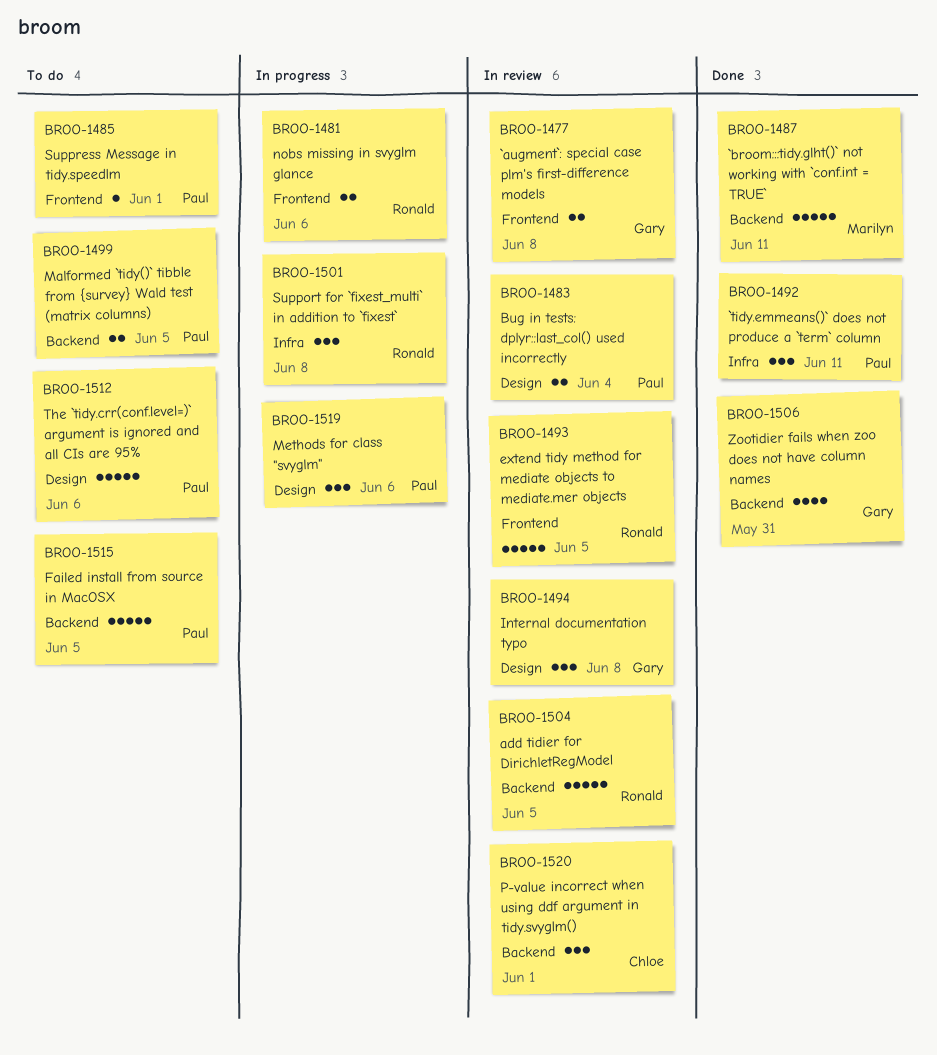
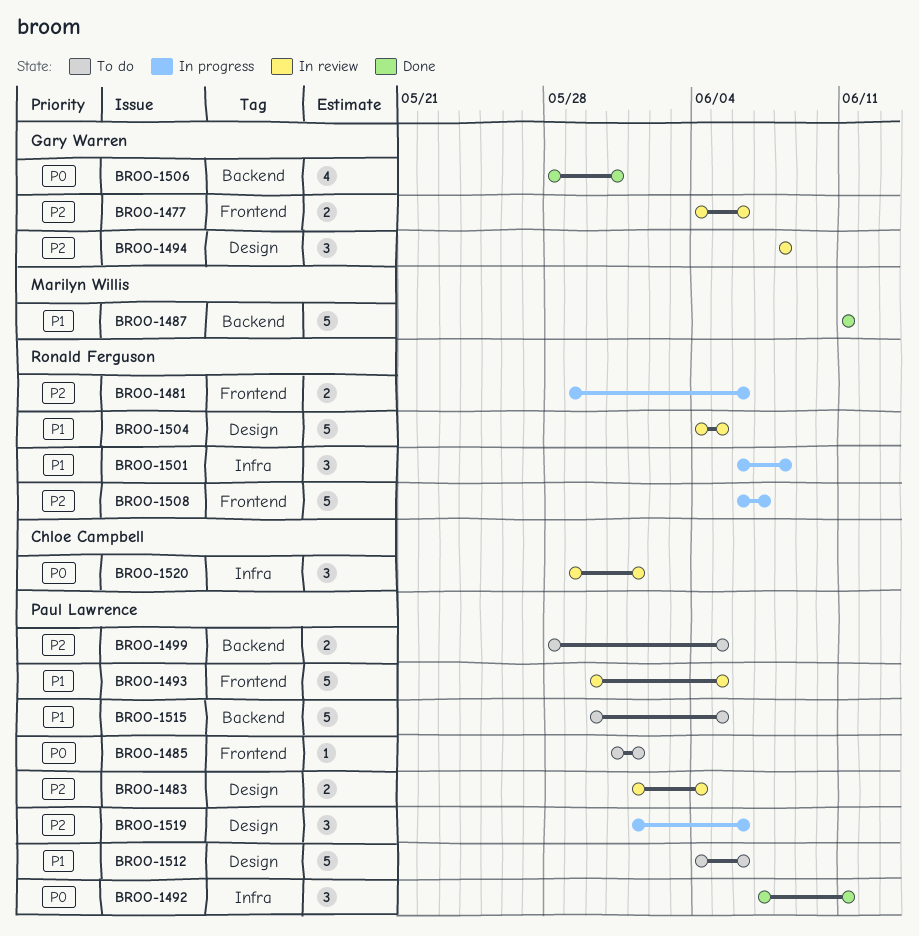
BROO-1477, due: Jun 8 -> Jun 6
BROO-1493, owner: Ronald Ferguson -> Paul Lawrence
BROO-1504, label: Backend -> Design
BROO-1508: none -> present
BROO-1520, label: Backend -> Infra

